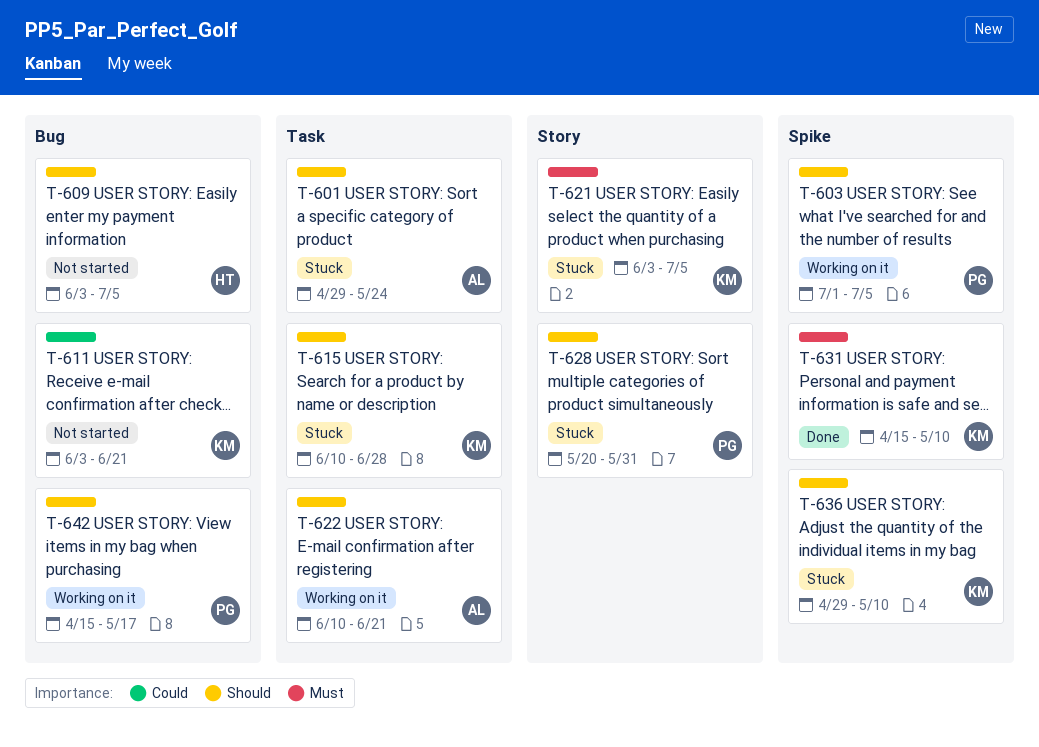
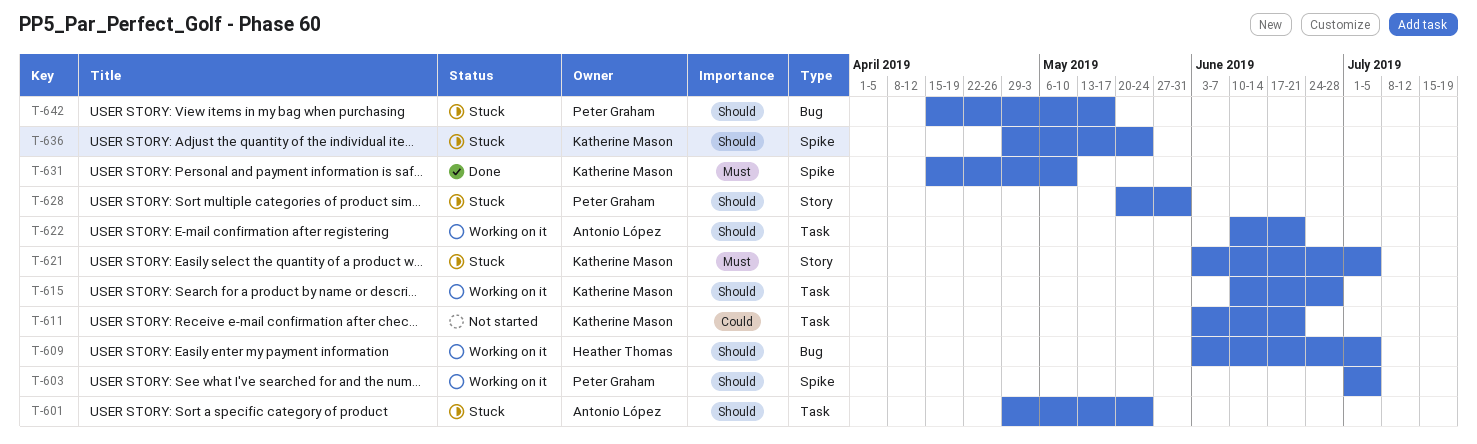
T-609, status: Not started -> Working on it
T-611, label: Bug -> Task
T-615, status: Stuck -> Working on it
T-636, due: May 10 -> May 24
T-642, status: Working on it -> Stuck

